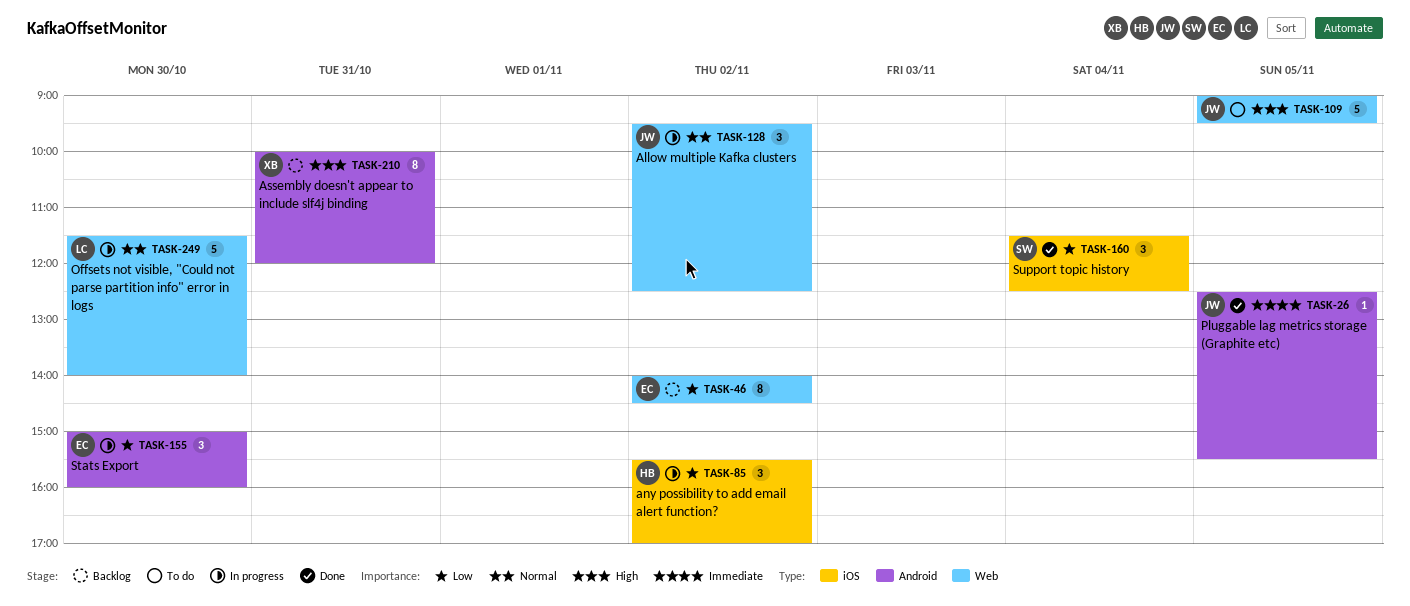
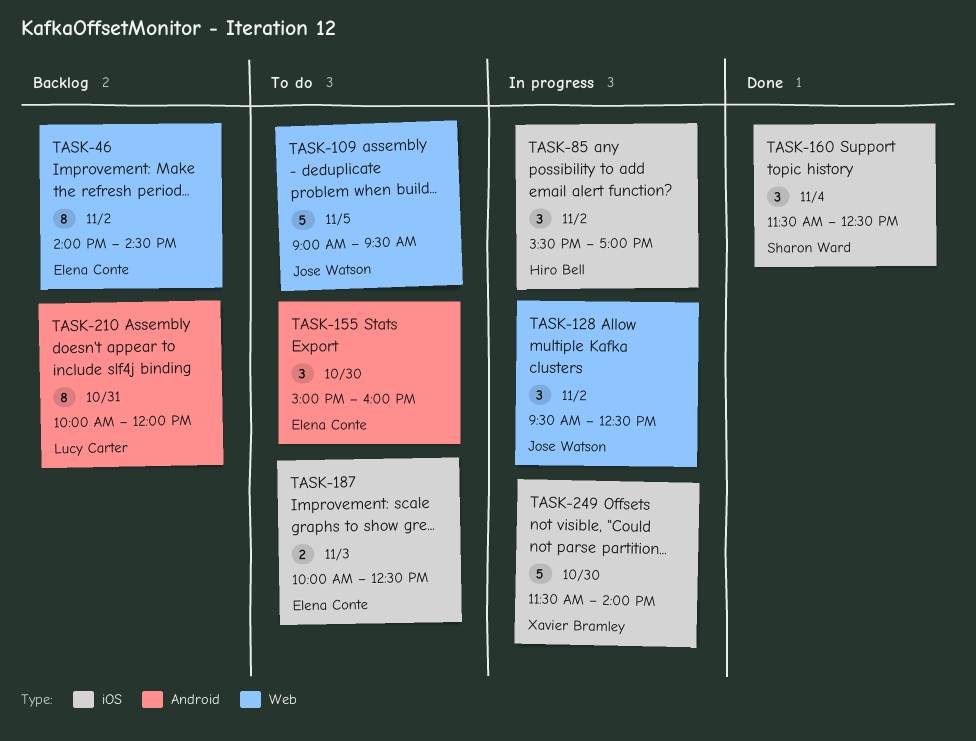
TASK-26: present -> none
TASK-155, status: In progress -> To do
TASK-187: none -> present
TASK-210, owner: Xavier Bramley -> Lucy Carter
TASK-249, owner: Lucy Carter -> Xavier Bramley
TASK-249, label: Web -> iOS

